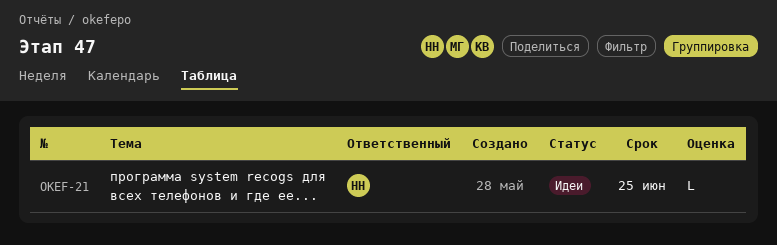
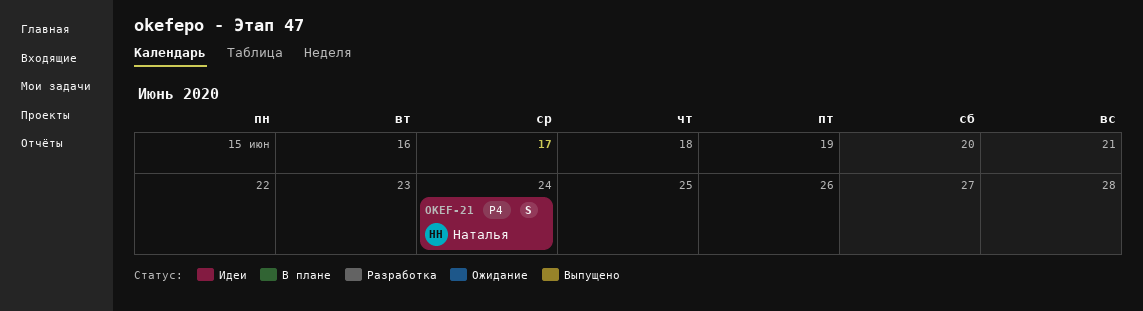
OKEF-21, estimate: L -> S
OKEF-21, due: Jun 25 -> Jun 24

